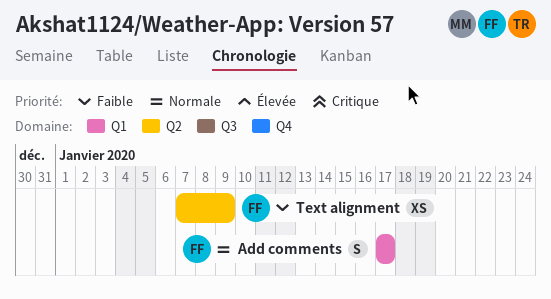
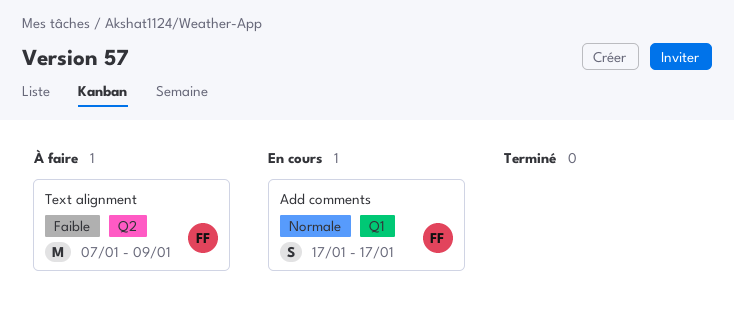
Text alignment, estimate: XS -> M

